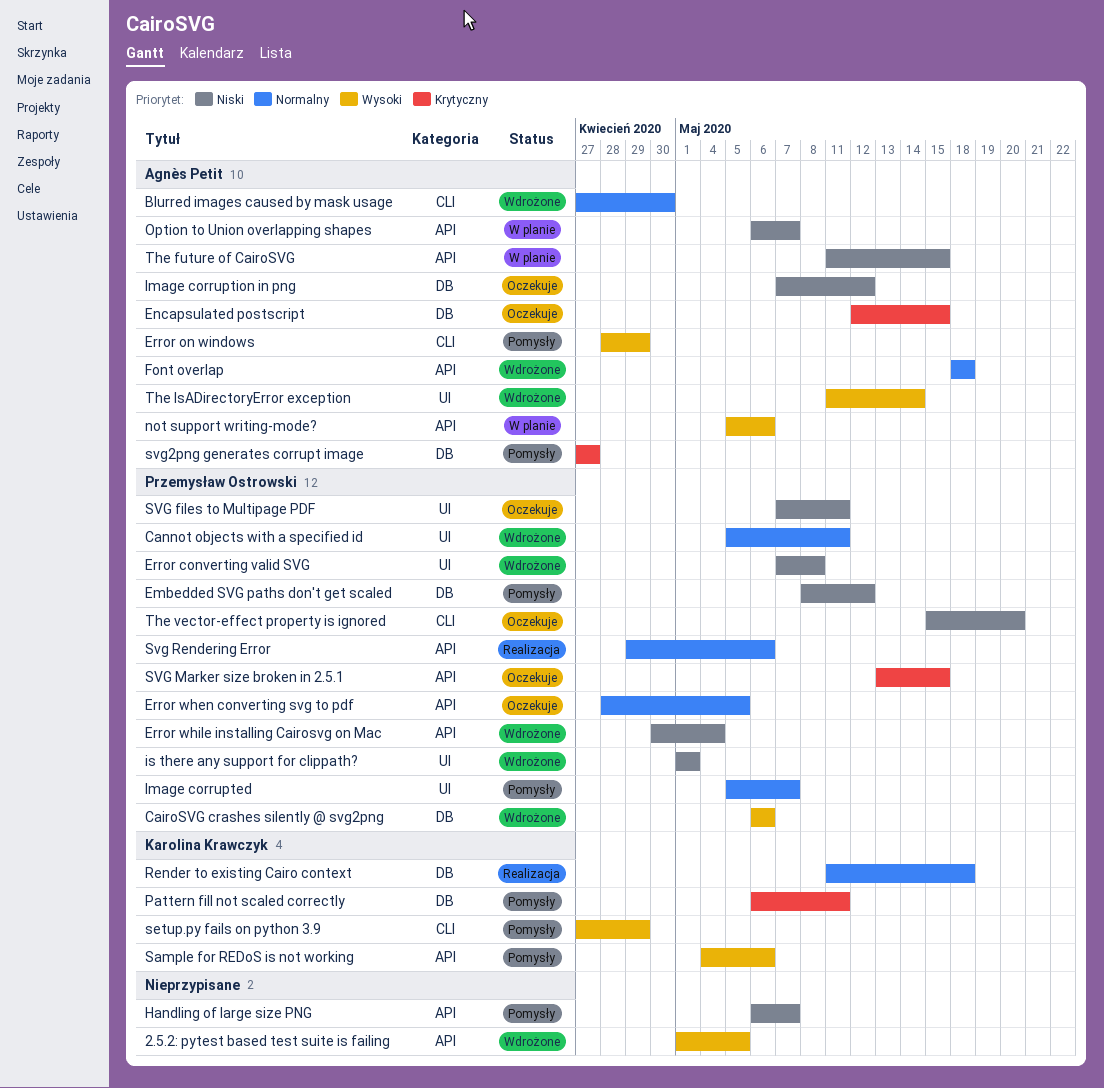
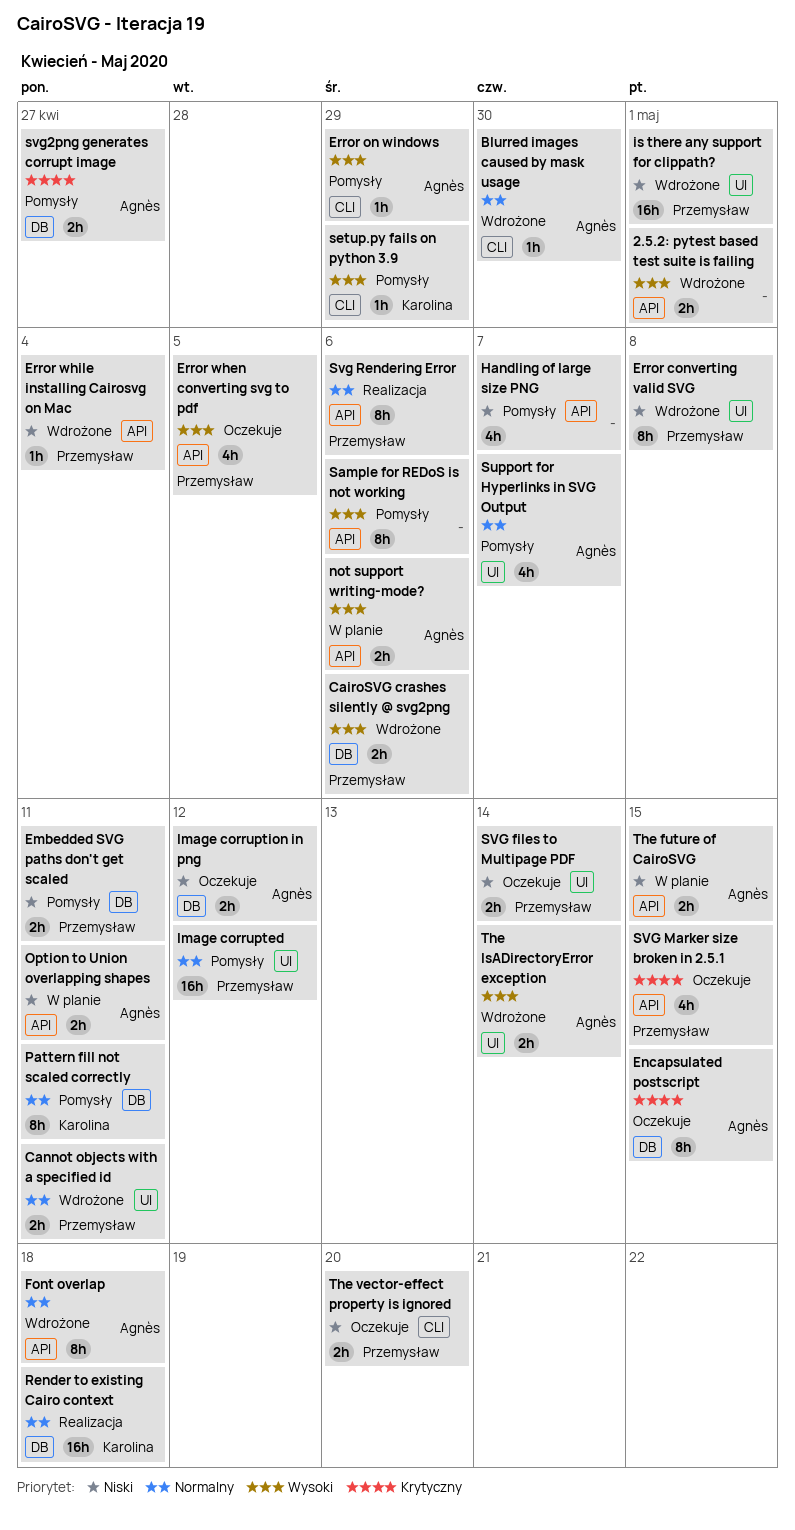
2.5.2: pytest based test suite is failing, due: May 5 -> May 1
Embedded SVG paths don't get scaled, due: May 12 -> May 11
Error when converting svg to pdf, priority: Normalny -> Wysoki
Image corrupted, due: May 7 -> May 12
Option to Union overlapping shapes, due: May 7 -> May 11
Pattern fill not scaled correctly, priority: Krytyczny -> Normalny
Sample for REDoS is not working, owner: Karolina Krawczyk -> none
Support for Hyperlinks in SVG Output: none -> present
SVG files to Multipage PDF, due: May 11 -> May 14

